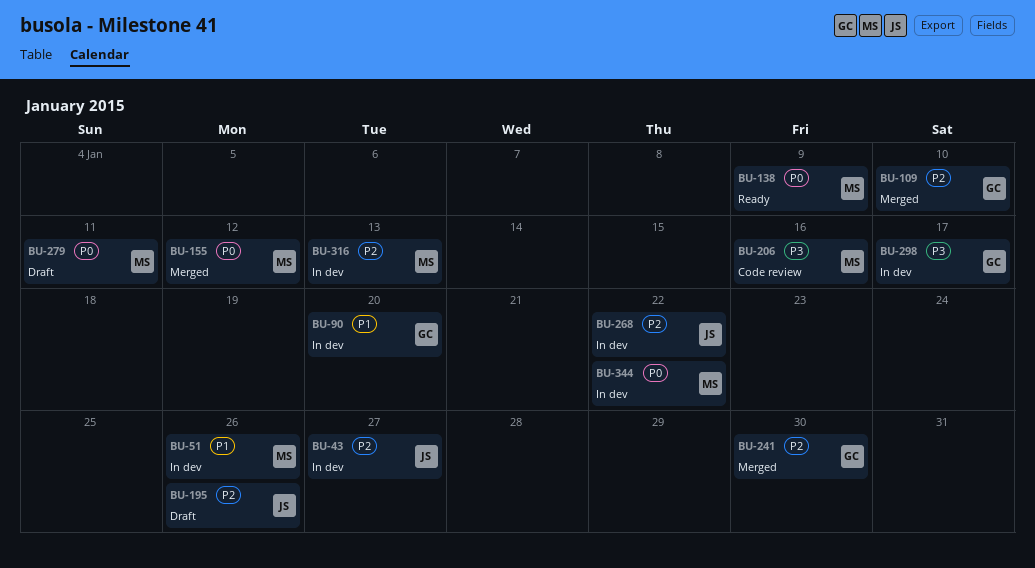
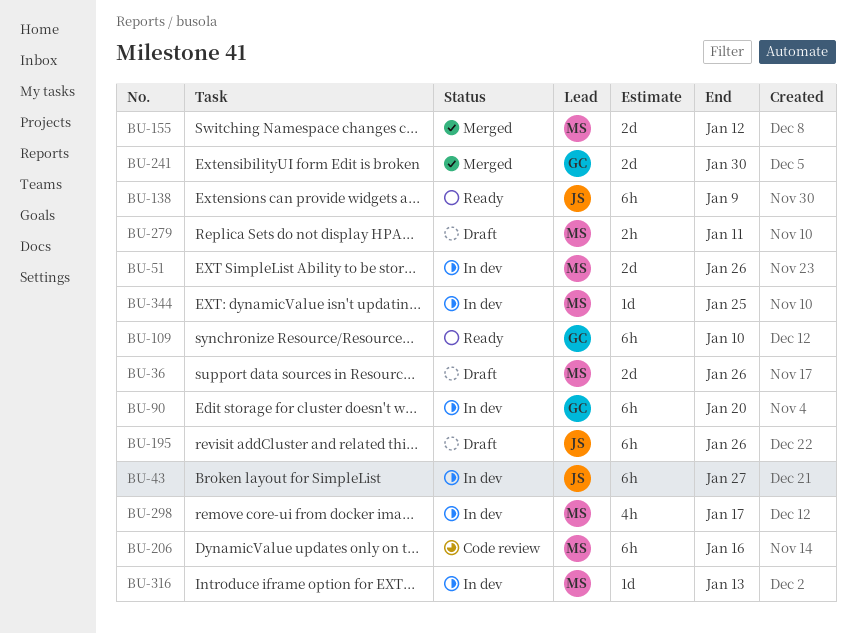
BU-36: none -> present
BU-109, status: Merged -> Ready
BU-138, owner: MS -> JS
BU-268: present -> none
BU-298, owner: GC -> MS
BU-344, due: Jan 22 -> Jan 25

